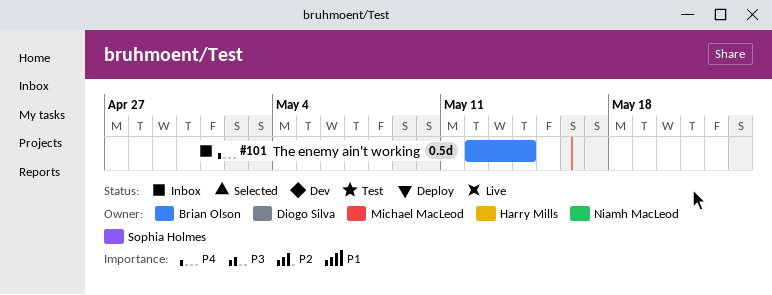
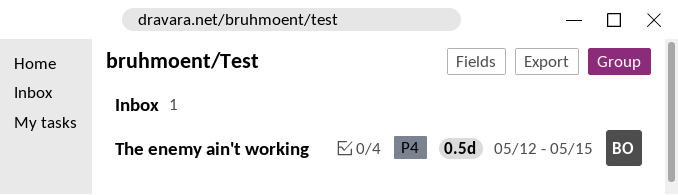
The enemy ain't working, due: May 14 -> May 15

